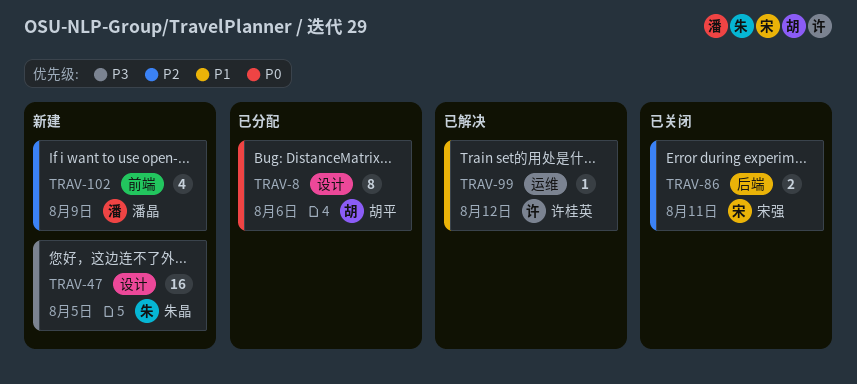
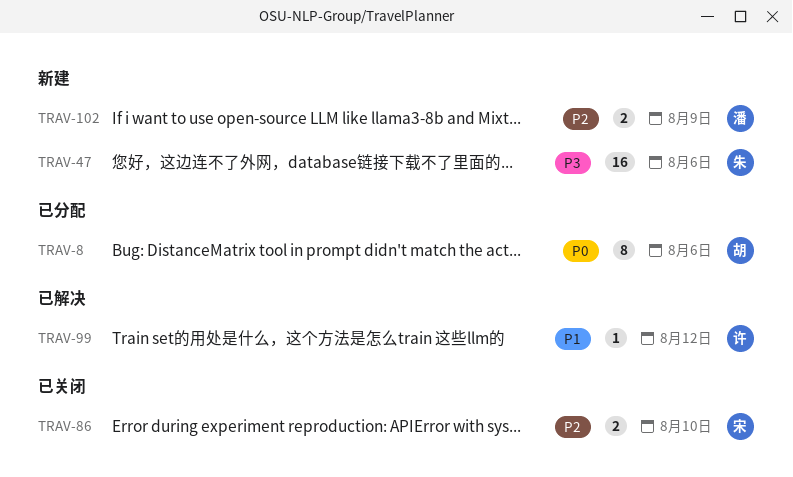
TRAV-47, due: Aug 5 -> Aug 6
TRAV-86, due: Aug 11 -> Aug 10
TRAV-102, estimate: 4 -> 2

